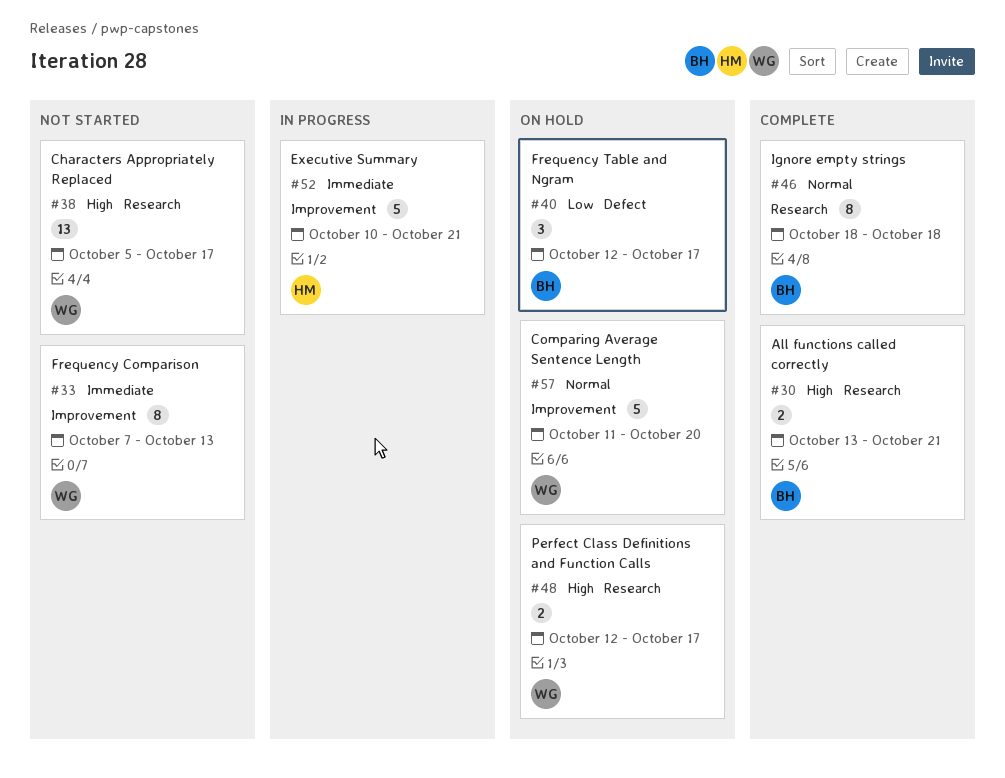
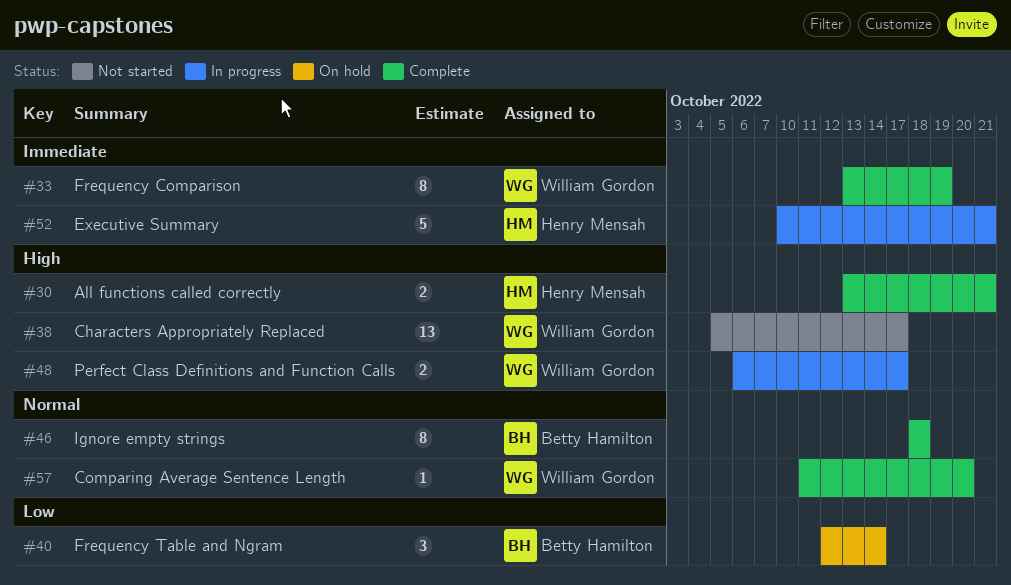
#30, owner: Betty Hamilton -> Henry Mensah
#33, status: Not started -> Complete
#33, start: Oct 7 -> Oct 13
#33, due: Oct 13 -> Oct 19
#40, due: Oct 17 -> Oct 14
#48, status: On hold -> In progress
#48, start: Oct 12 -> Oct 6
#57, status: On hold -> Complete
#57, estimate: 5 -> 1

